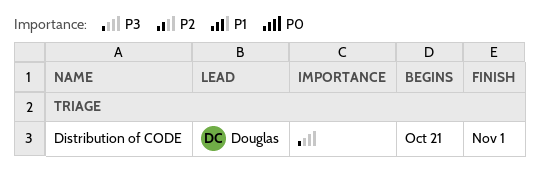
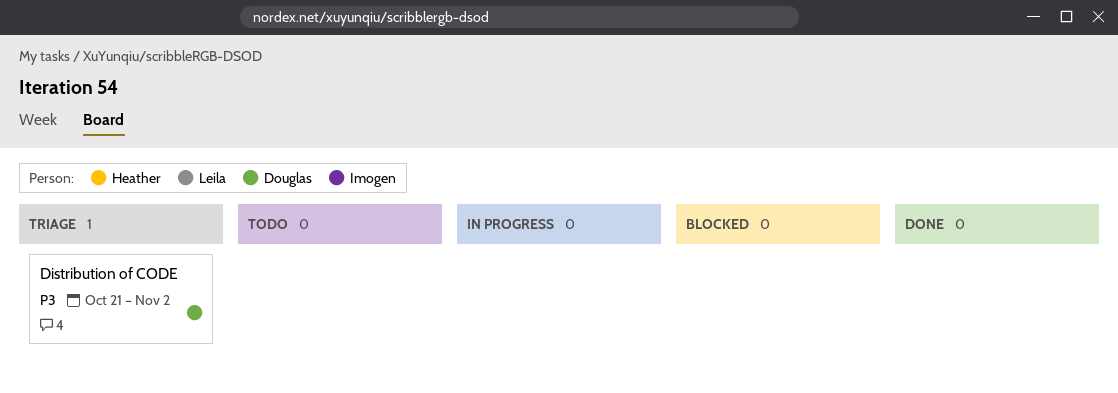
Distribution of CODE, due: Nov 1 -> Nov 2

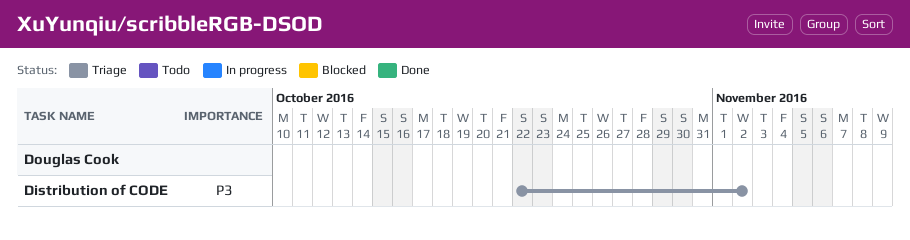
Distribution of CODE, start: Oct 21 -> Oct 22

